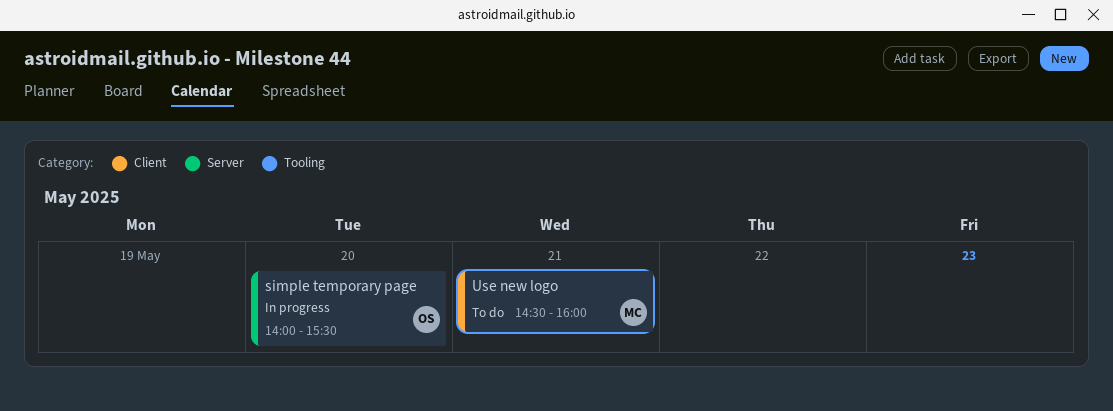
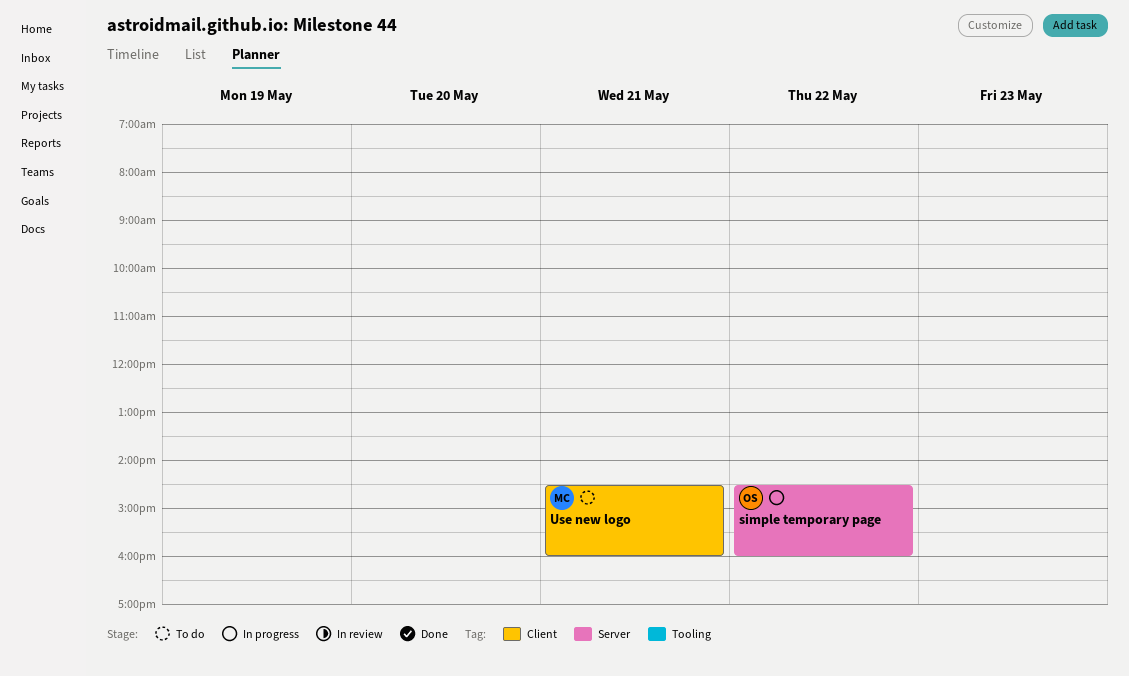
simple temporary page, day: May 20 -> May 22
simple temporary page, begins: 14:00 -> 14:30
simple temporary page, ends: 15:30 -> 16:00

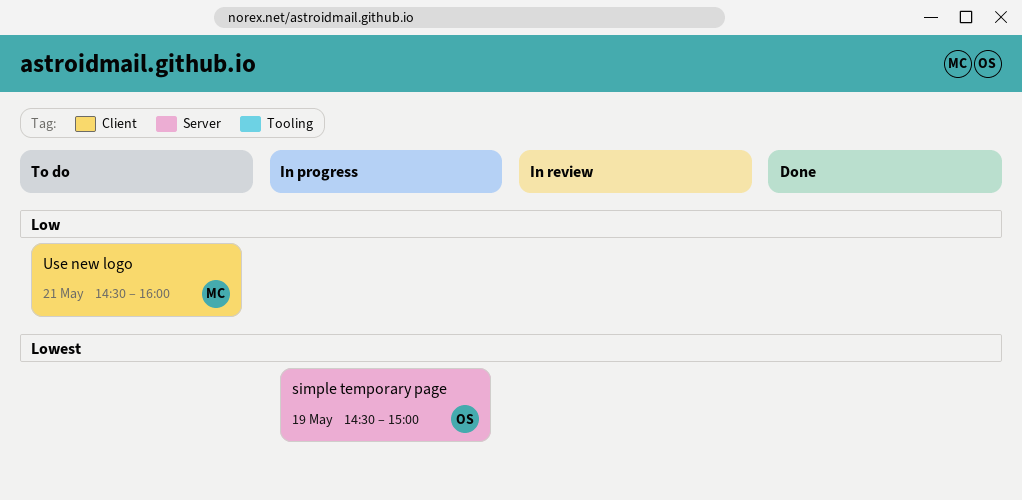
simple temporary page, day: May 22 -> May 19
simple temporary page, ends: 16:00 -> 15:00

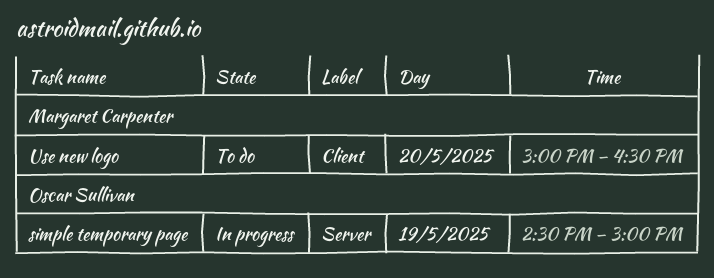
Use new logo, day: May 21 -> May 20
Use new logo, begins: 14:30 -> 15:00
Use new logo, ends: 16:00 -> 16:30

